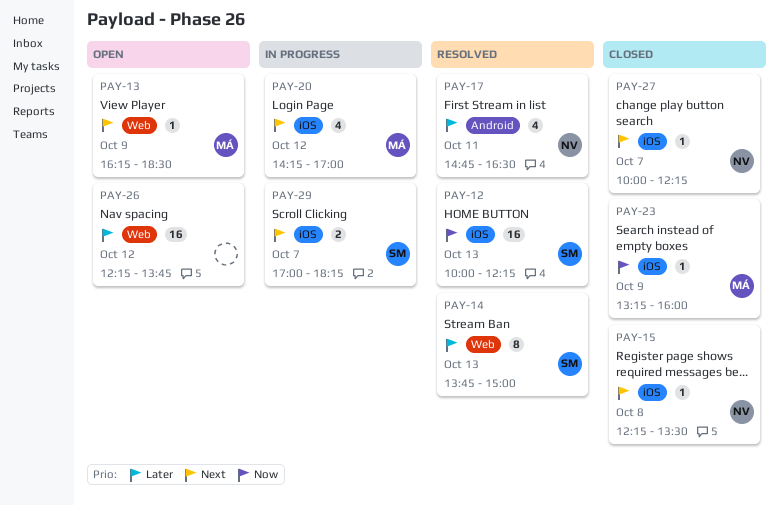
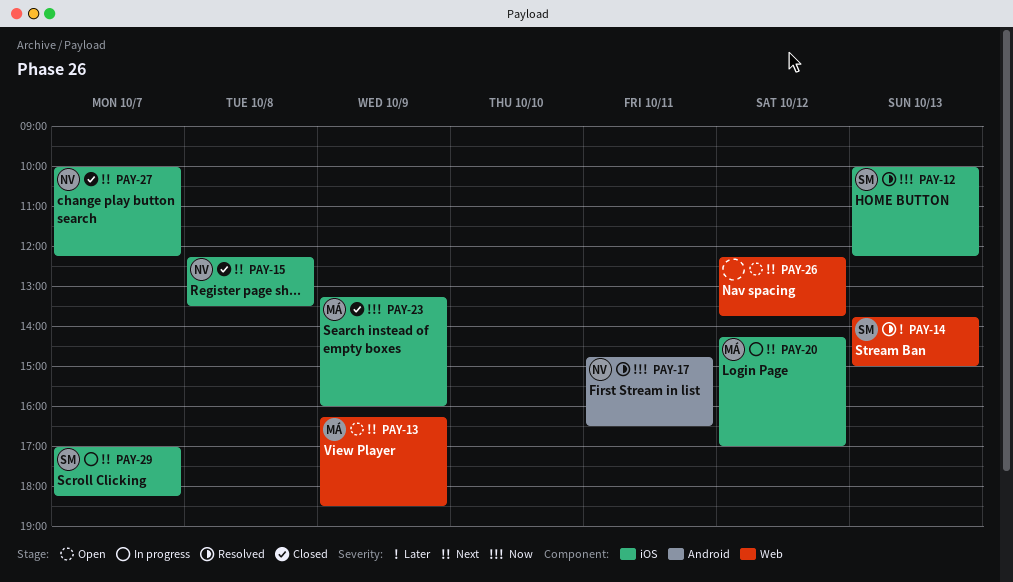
PAY-17, priority: Later -> Now
PAY-26, priority: Later -> Next

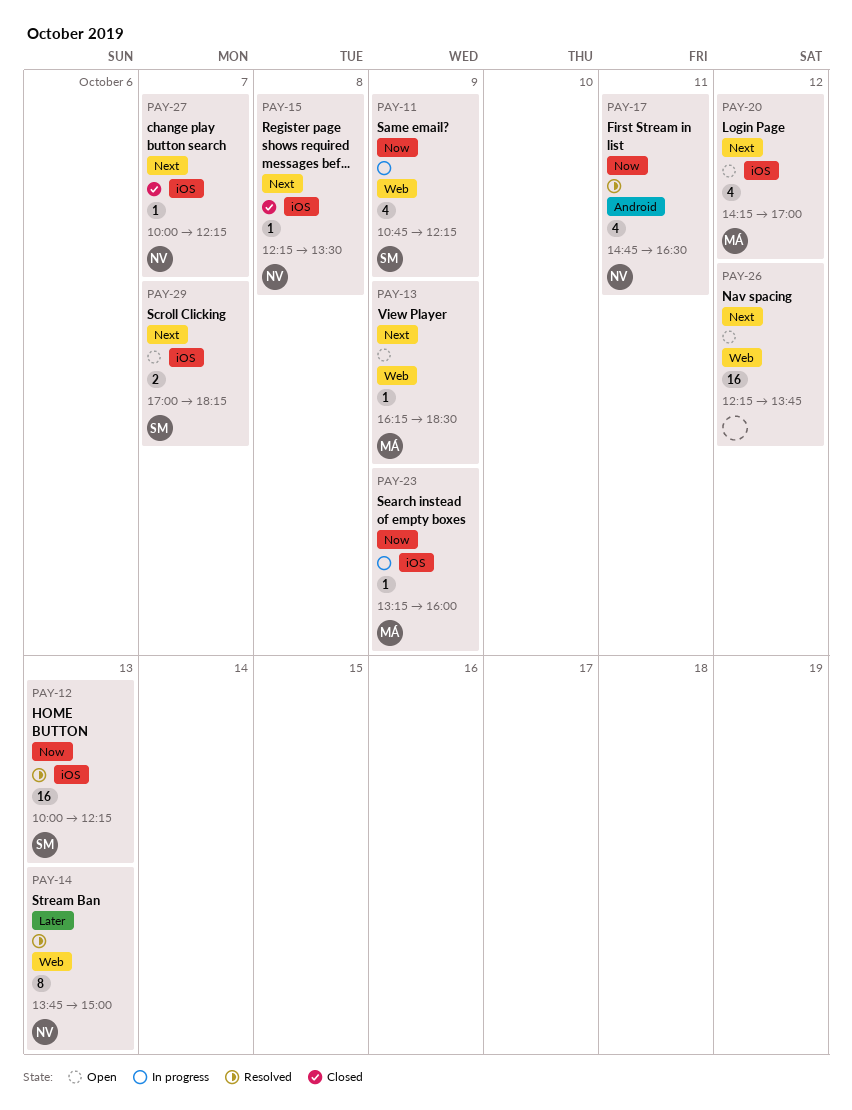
PAY-11: none -> present
PAY-14, owner: SM -> NV
PAY-20, status: In progress -> Open
PAY-23, status: Closed -> In progress
PAY-29, status: In progress -> Open

